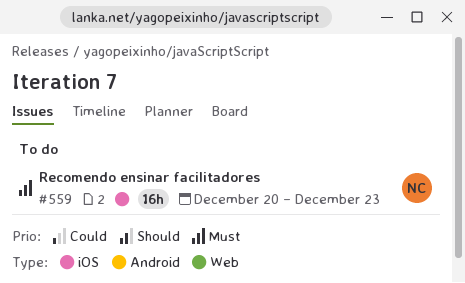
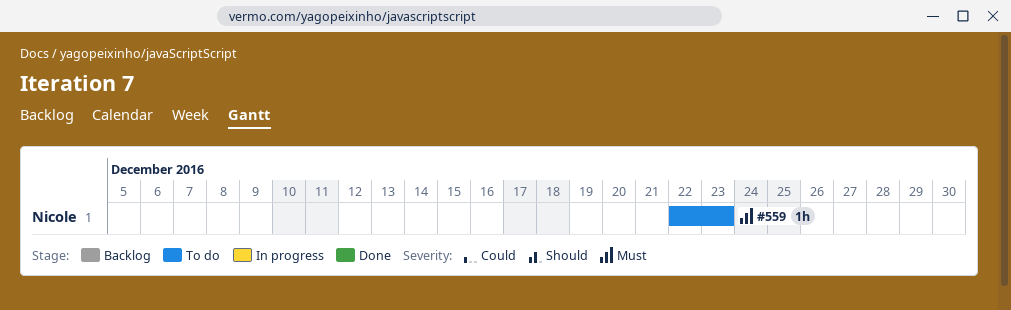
#559, estimate: 16h -> 1h
#559, start: Dec 20 -> Dec 22

